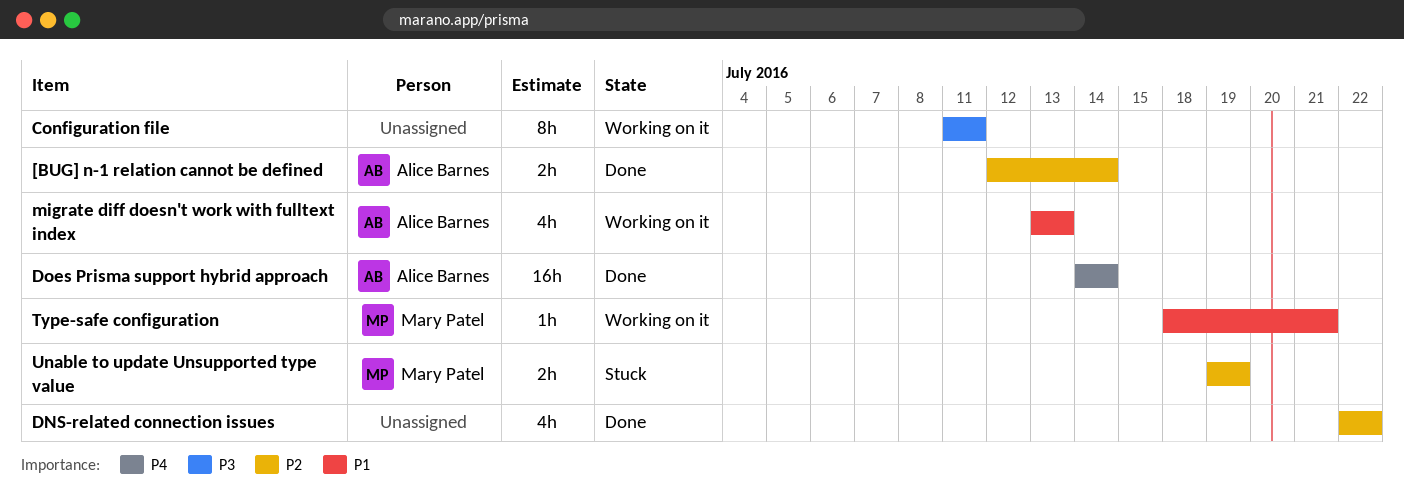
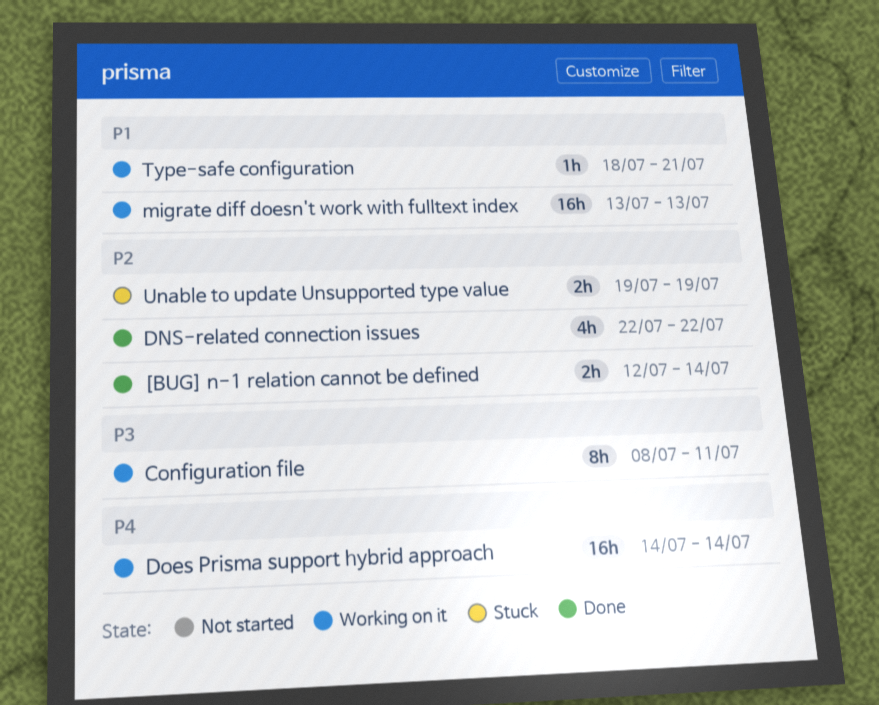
Configuration file, start: Jul 11 -> Jul 8
Does Prisma support hybrid approach, status: Done -> Working on it
migrate diff doesn't work with fulltext index, estimate: 4h -> 16h

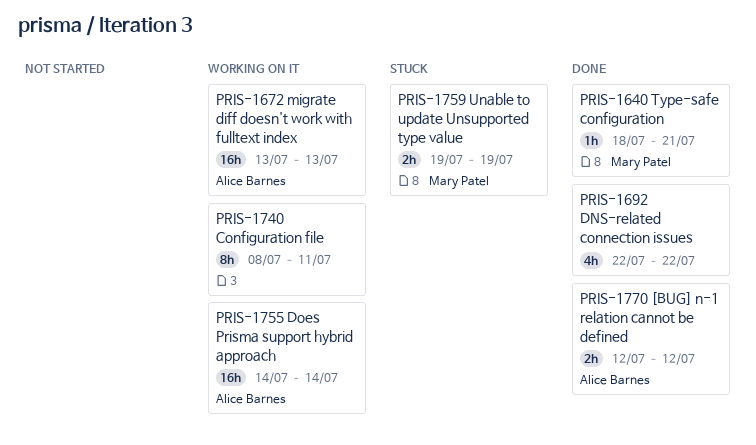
[BUG] n-1 relation cannot be defined, due: Jul 14 -> Jul 12
Type-safe configuration, status: Working on it -> Done

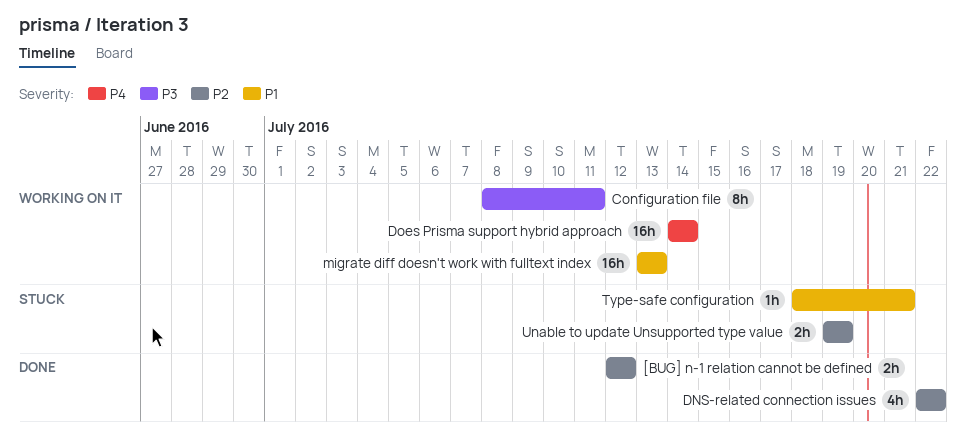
Type-safe configuration, status: Done -> Stuck

